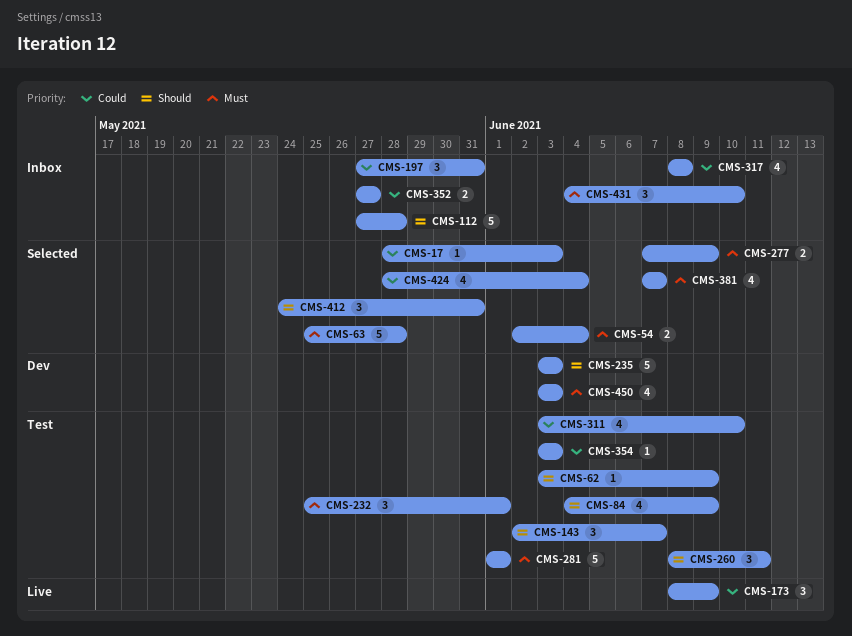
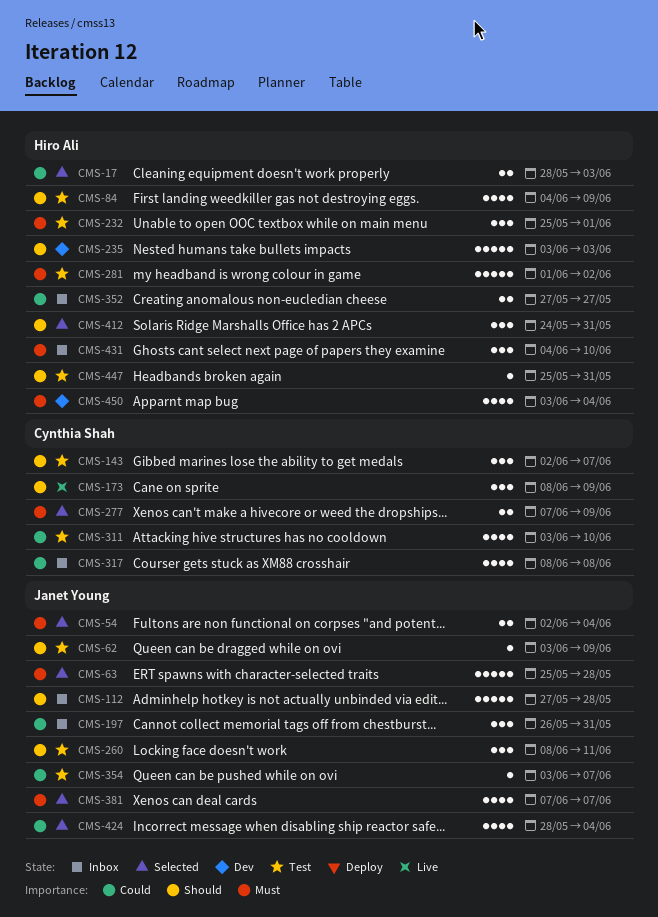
CMS-17, estimate: 1 -> 2
CMS-173, priority: Could -> Should
CMS-197, start: May 27 -> May 26
CMS-281, due: Jun 1 -> Jun 2
CMS-354, due: Jun 3 -> Jun 7
CMS-447: none -> present
CMS-450, due: Jun 3 -> Jun 4

